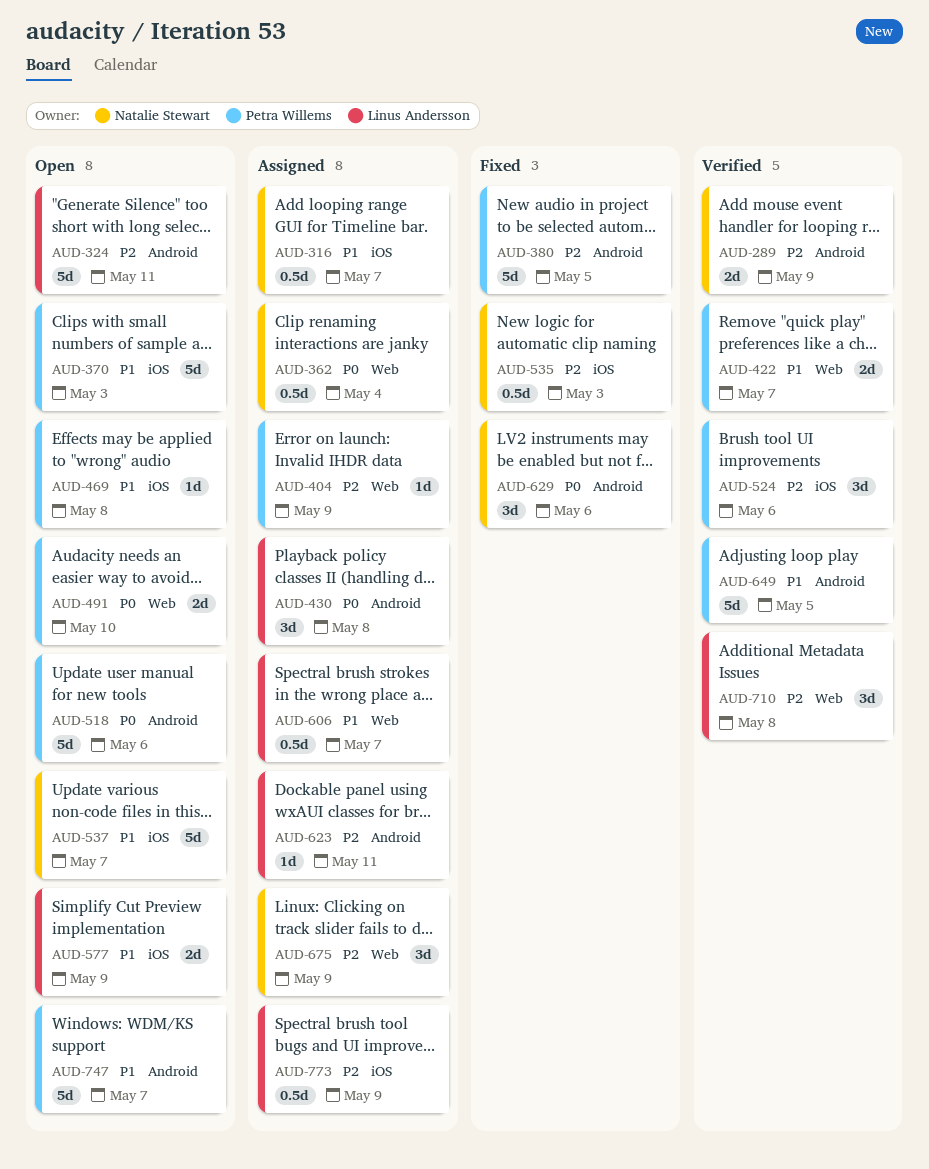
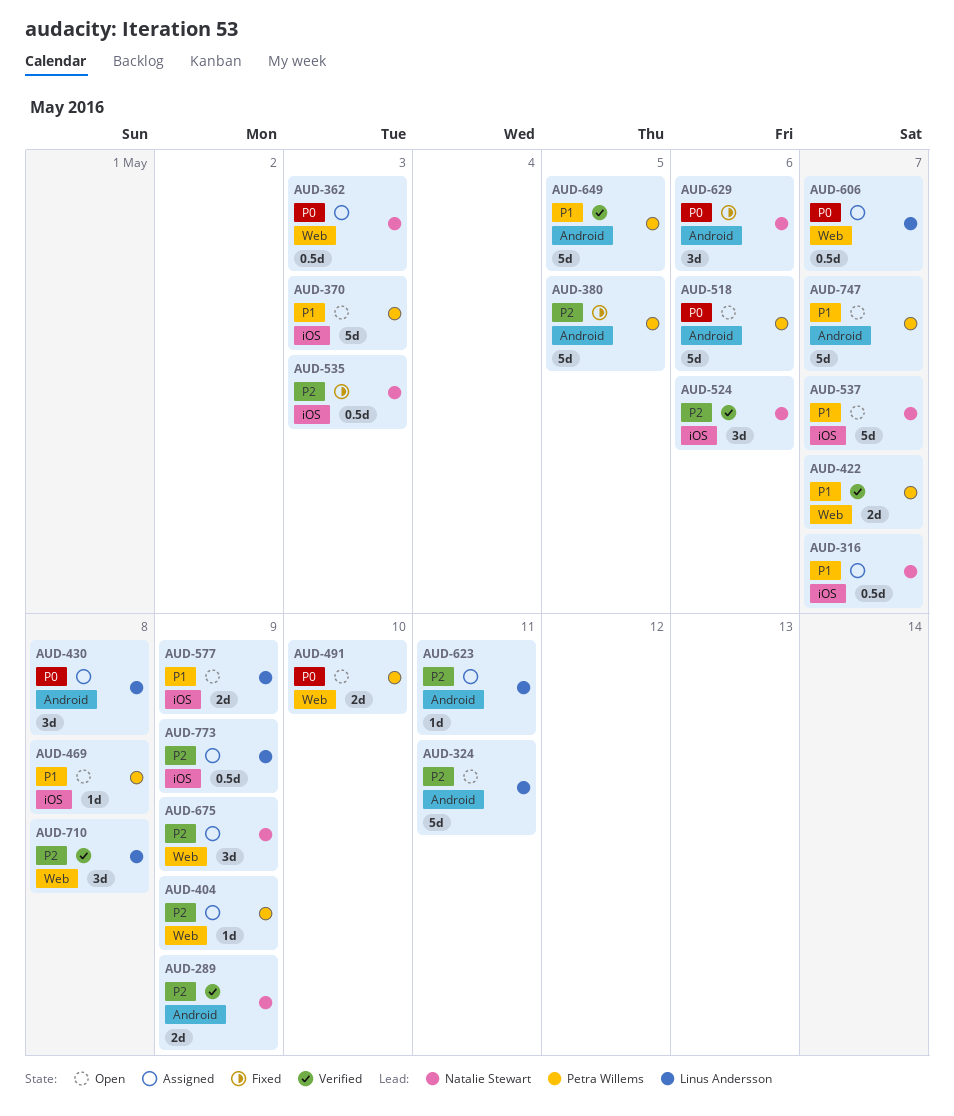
AUD-362, due: May 4 -> May 3
AUD-524, owner: Petra Willems -> Natalie Stewart
AUD-606, priority: P1 -> P0

